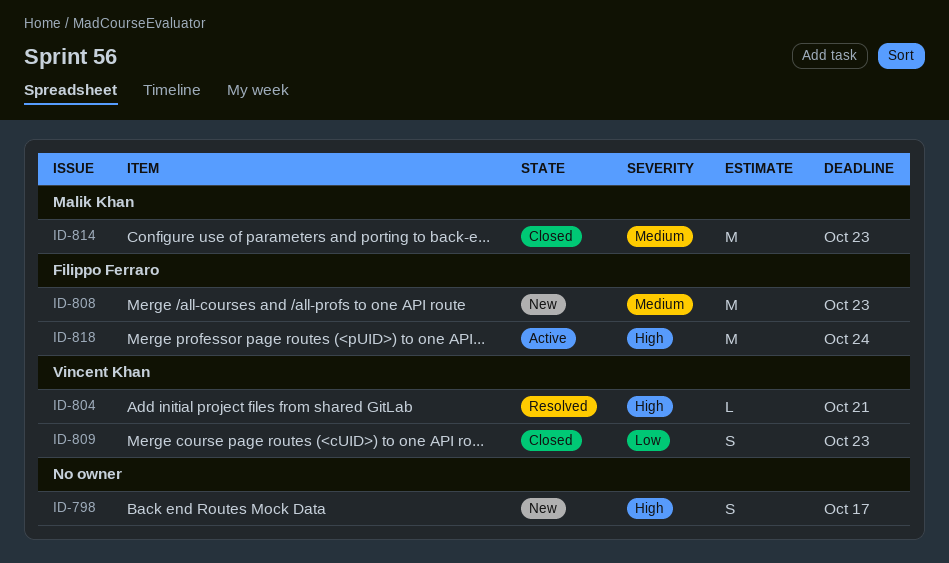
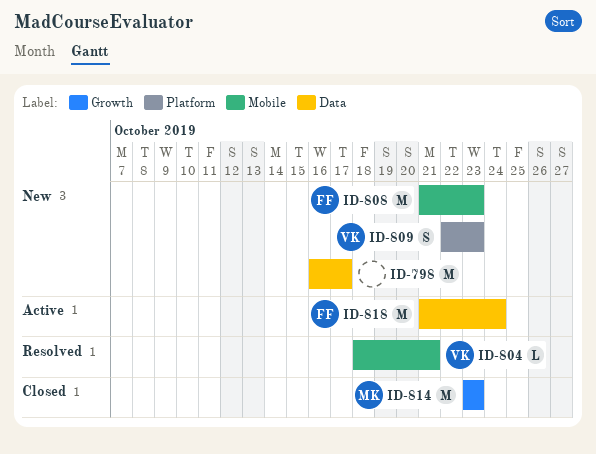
ID-798, estimate: S -> M
ID-809, status: Closed -> New

